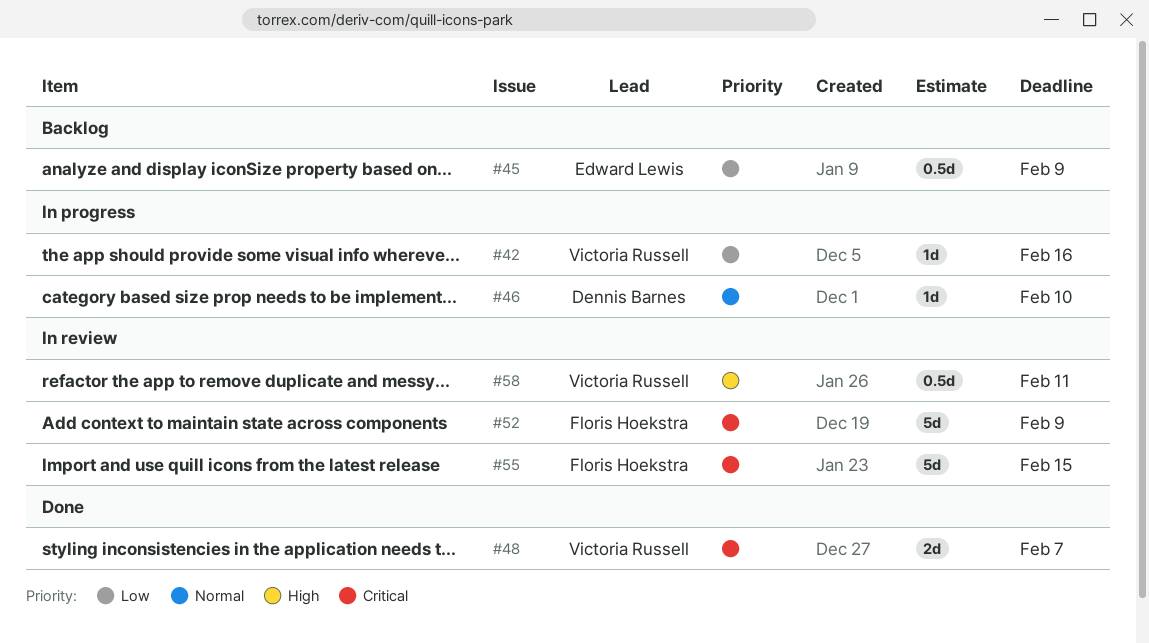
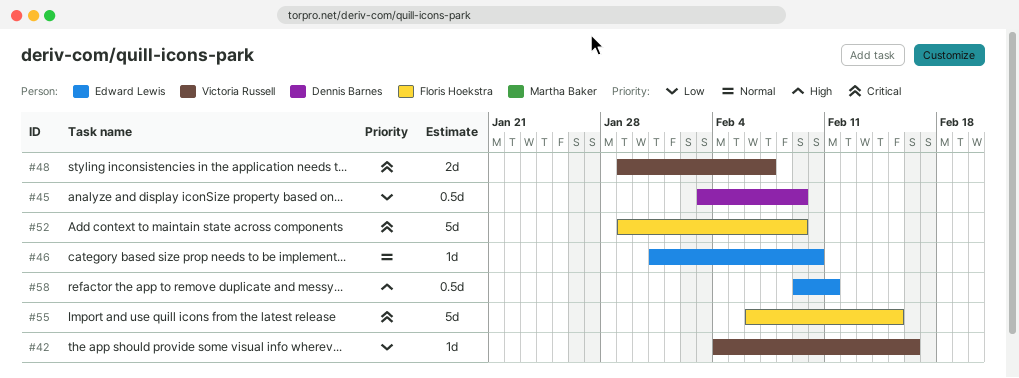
#45, owner: Edward Lewis -> Dennis Barnes
#46, owner: Dennis Barnes -> Edward Lewis
#58, owner: Victoria Russell -> Edward Lewis

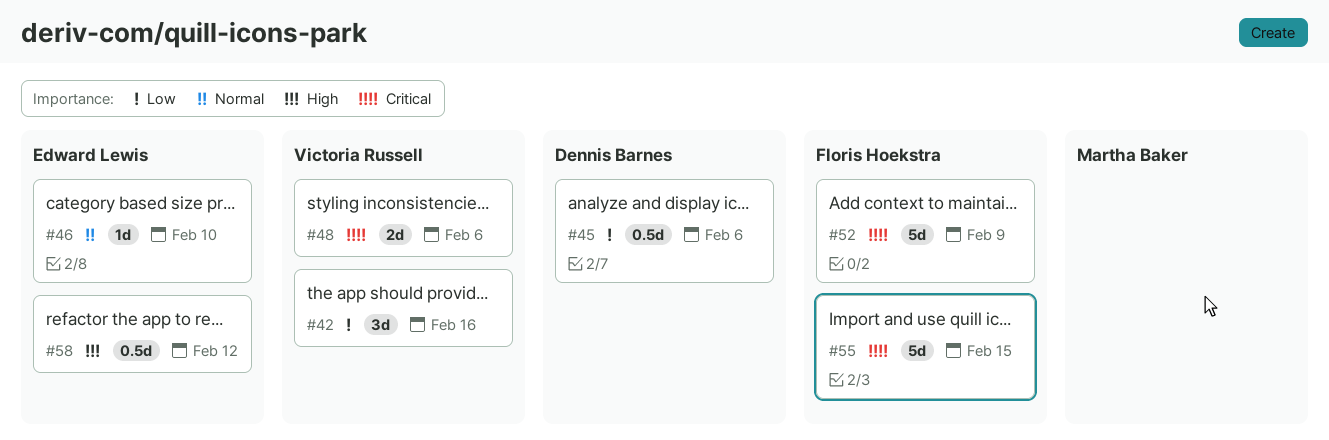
#42, estimate: 1d -> 3d
#45, due: Feb 9 -> Feb 6
#48, due: Feb 7 -> Feb 6
#58, due: Feb 11 -> Feb 12

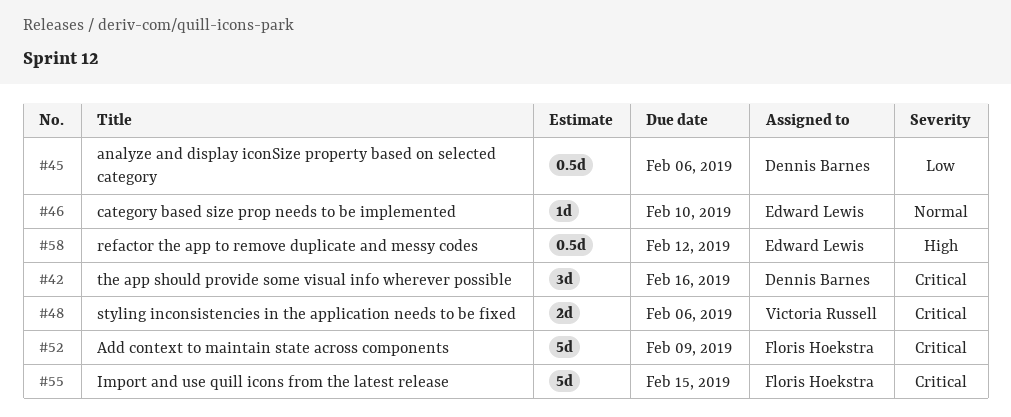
#42, owner: Victoria Russell -> Dennis Barnes
#42, priority: Low -> Critical

